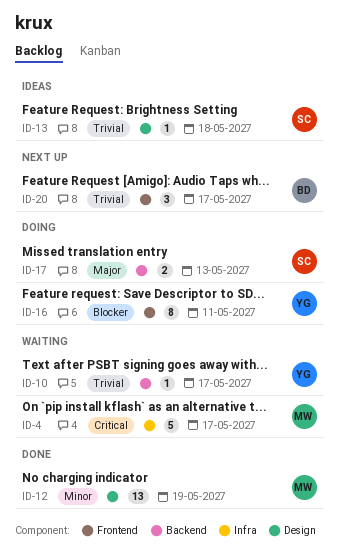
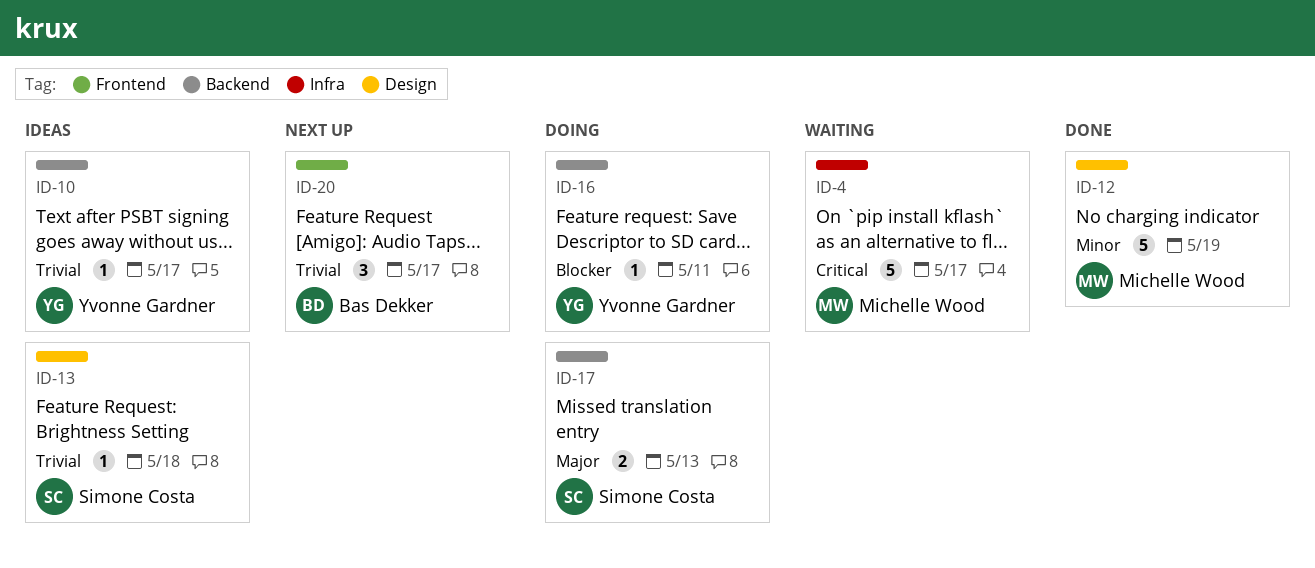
ID-10, status: Waiting -> Ideas
ID-12, estimate: 13 -> 5
ID-16, label: Frontend -> Backend
ID-16, estimate: 8 -> 1

